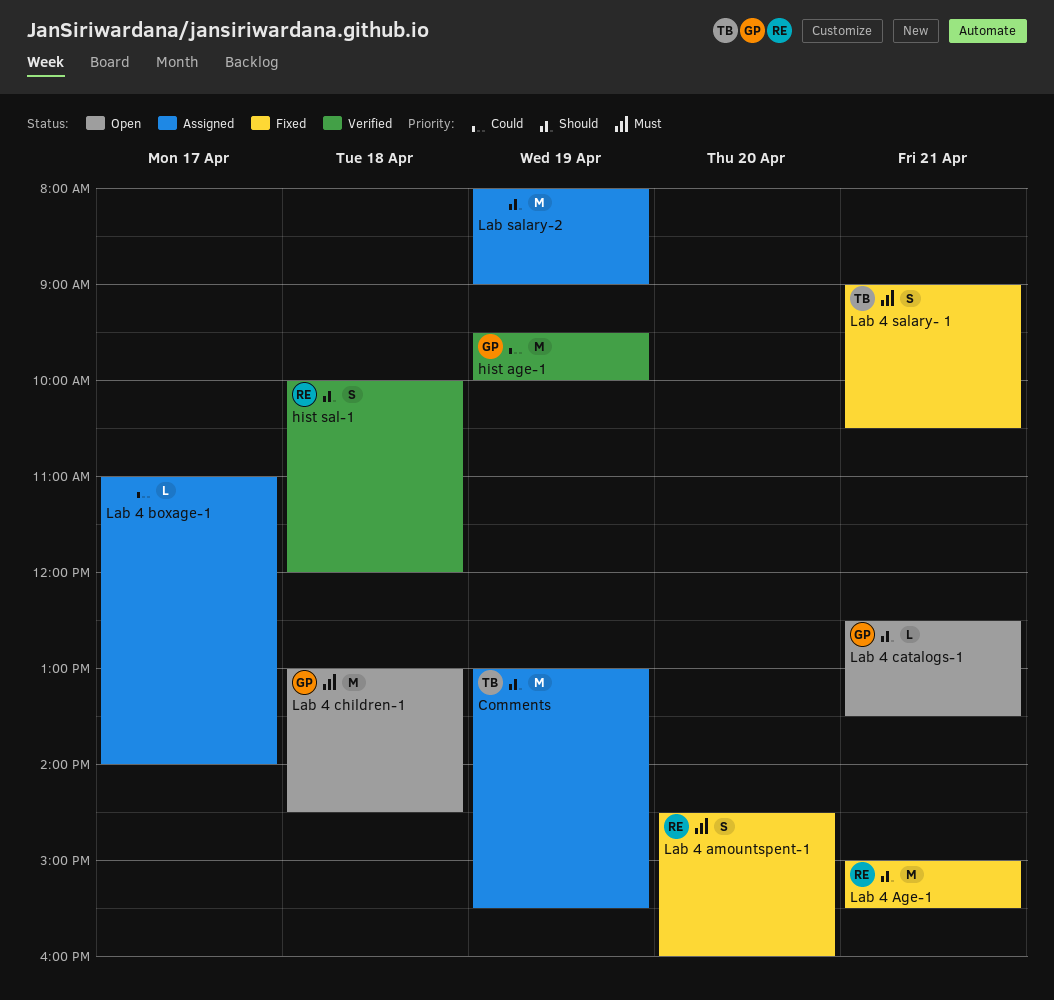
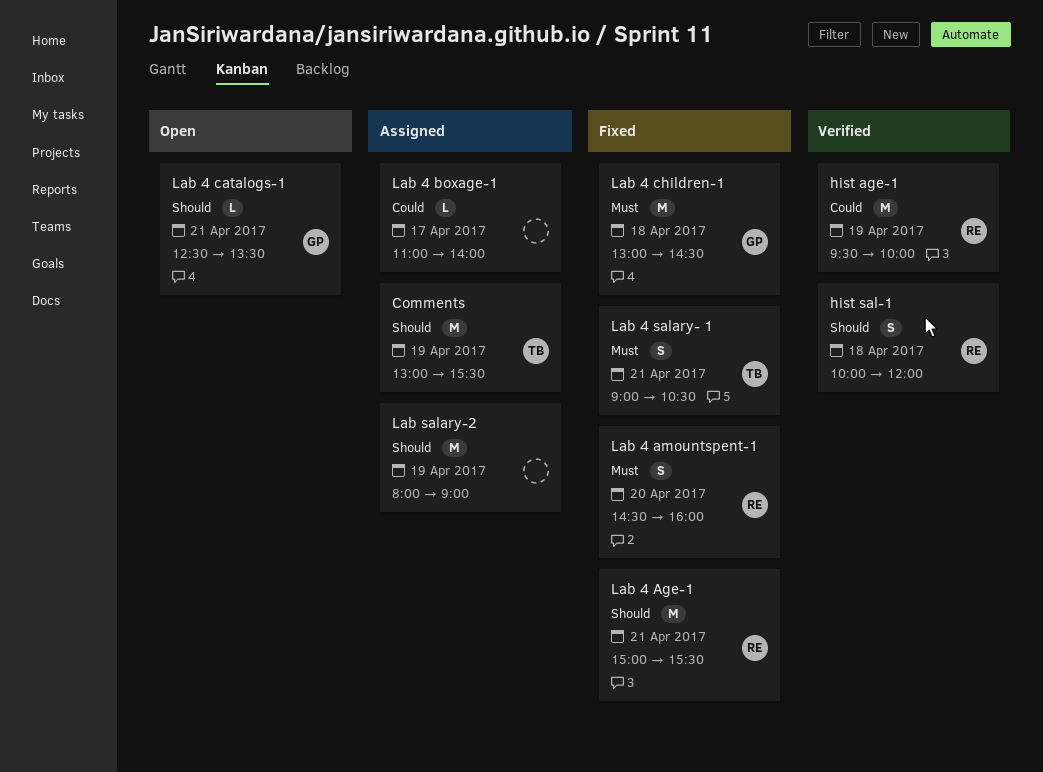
hist age-1, owner: GP -> RE
Lab 4 children-1, status: Open -> Fixed

